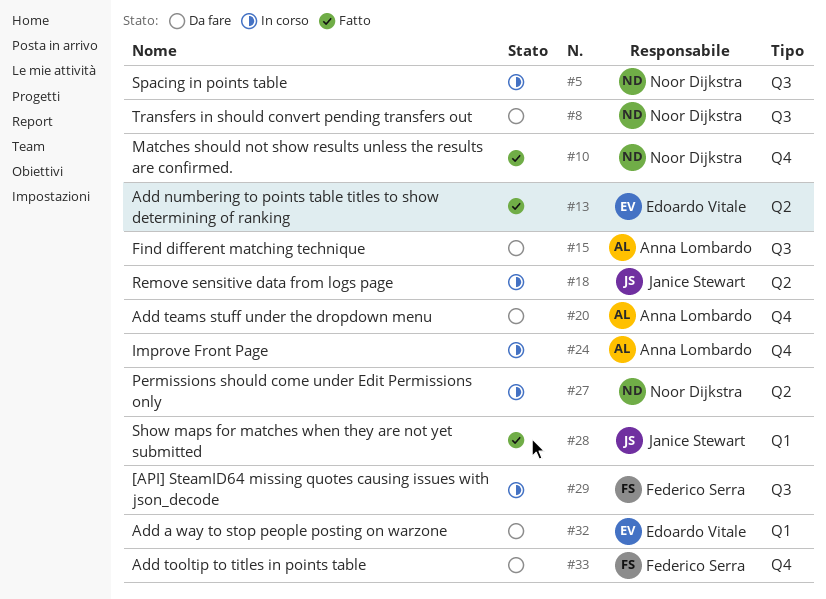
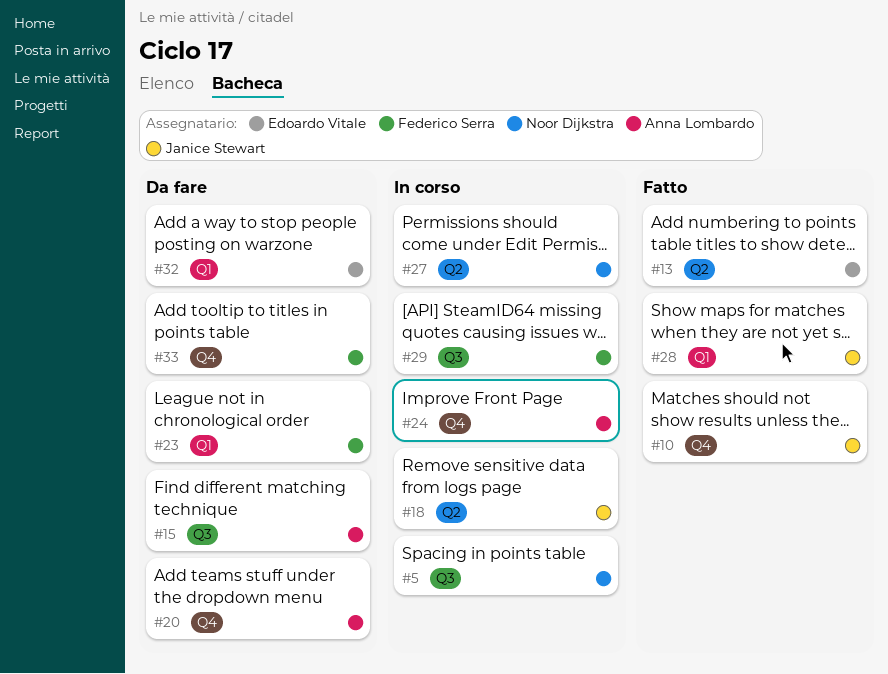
#8: present -> none
#10, owner: Noor Dijkstra -> Janice Stewart
#23: none -> present

